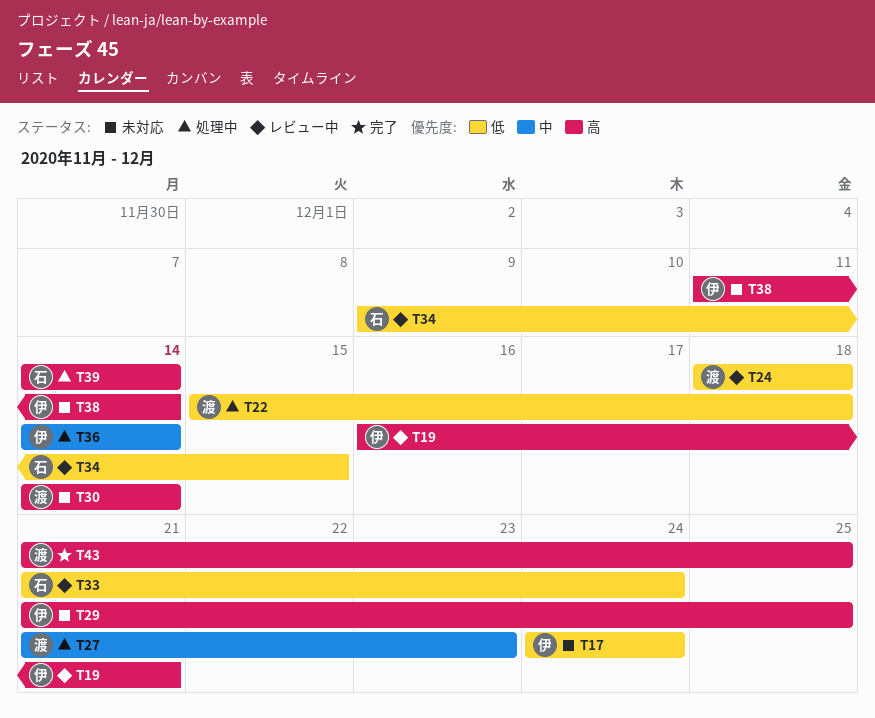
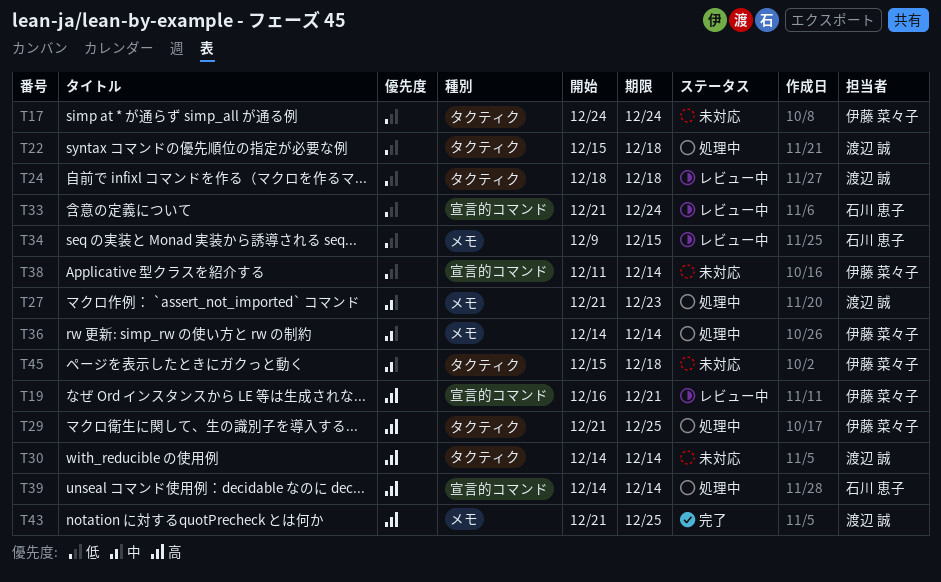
T29, status: 未対応 -> 処理中
T38, priority: 高 -> 低
T45: none -> present

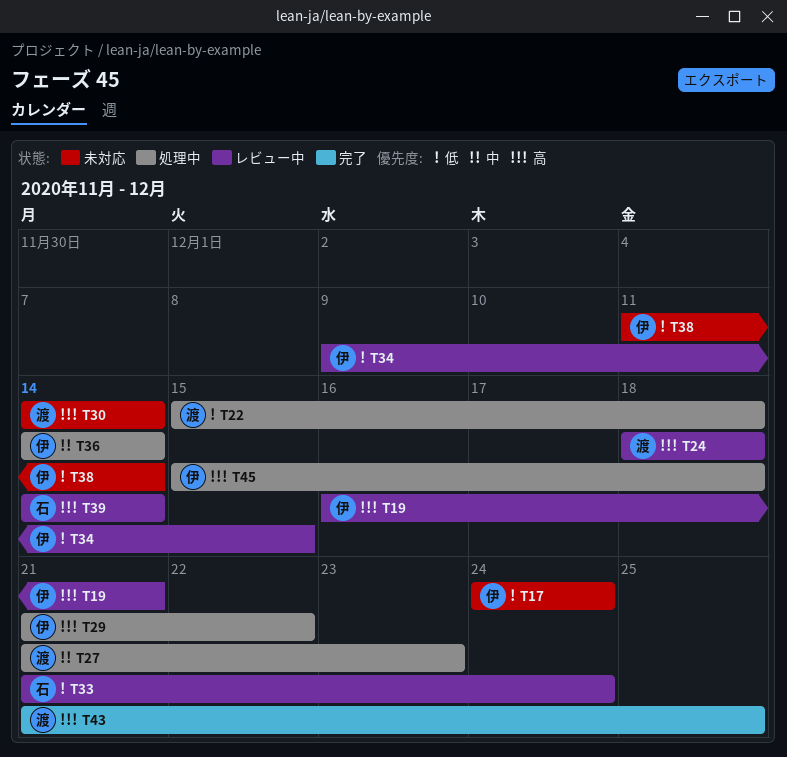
T24, priority: 低 -> 高
T29, due: Dec 25 -> Dec 22
T34, owner: 石川 恵子 -> 伊藤 菜々子
T39, status: 処理中 -> レビュー中
T45, status: 未対応 -> 処理中
T45, priority: 中 -> 高

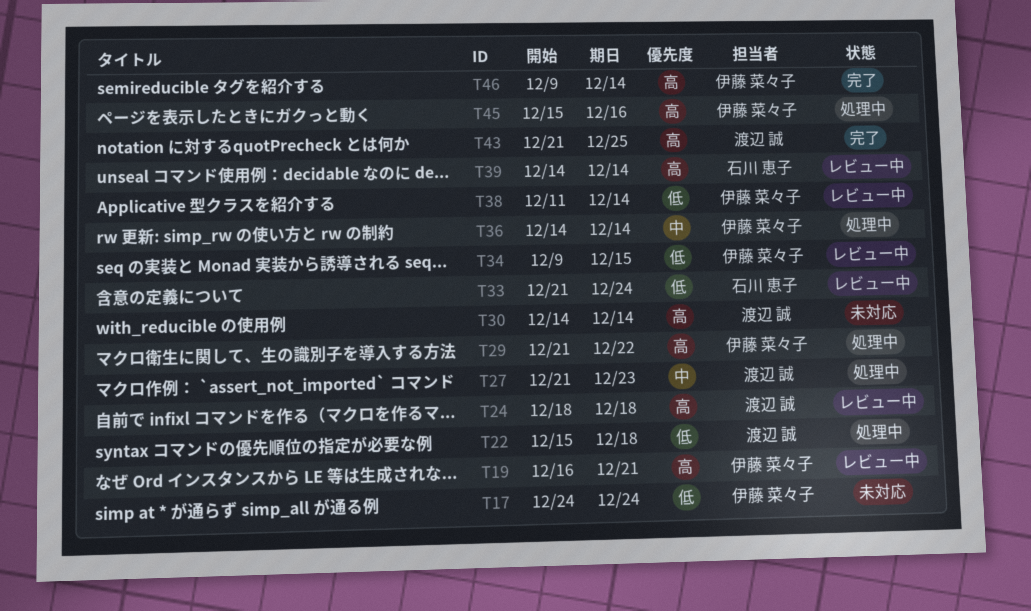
T38, status: 未対応 -> レビュー中
T45, due: Dec 18 -> Dec 16
T46: none -> present

